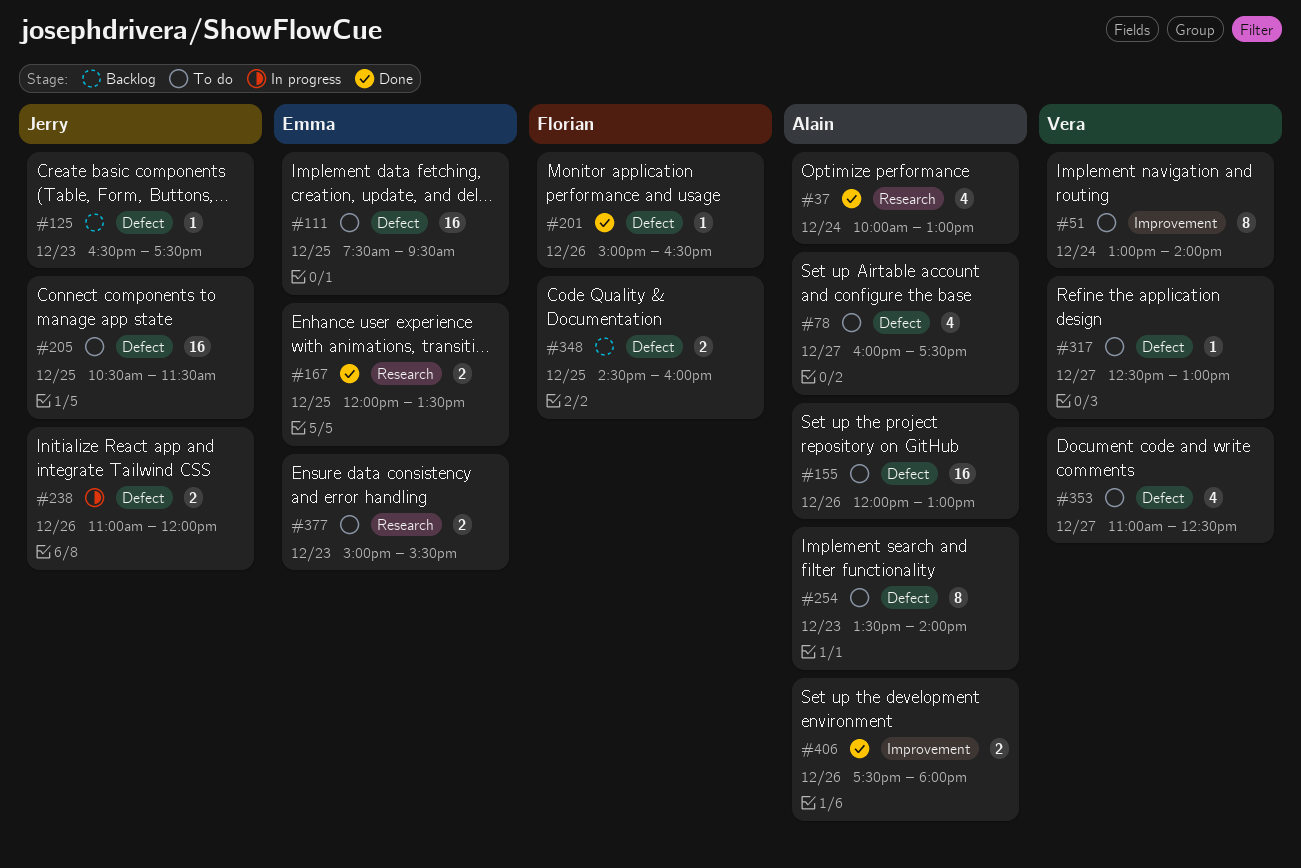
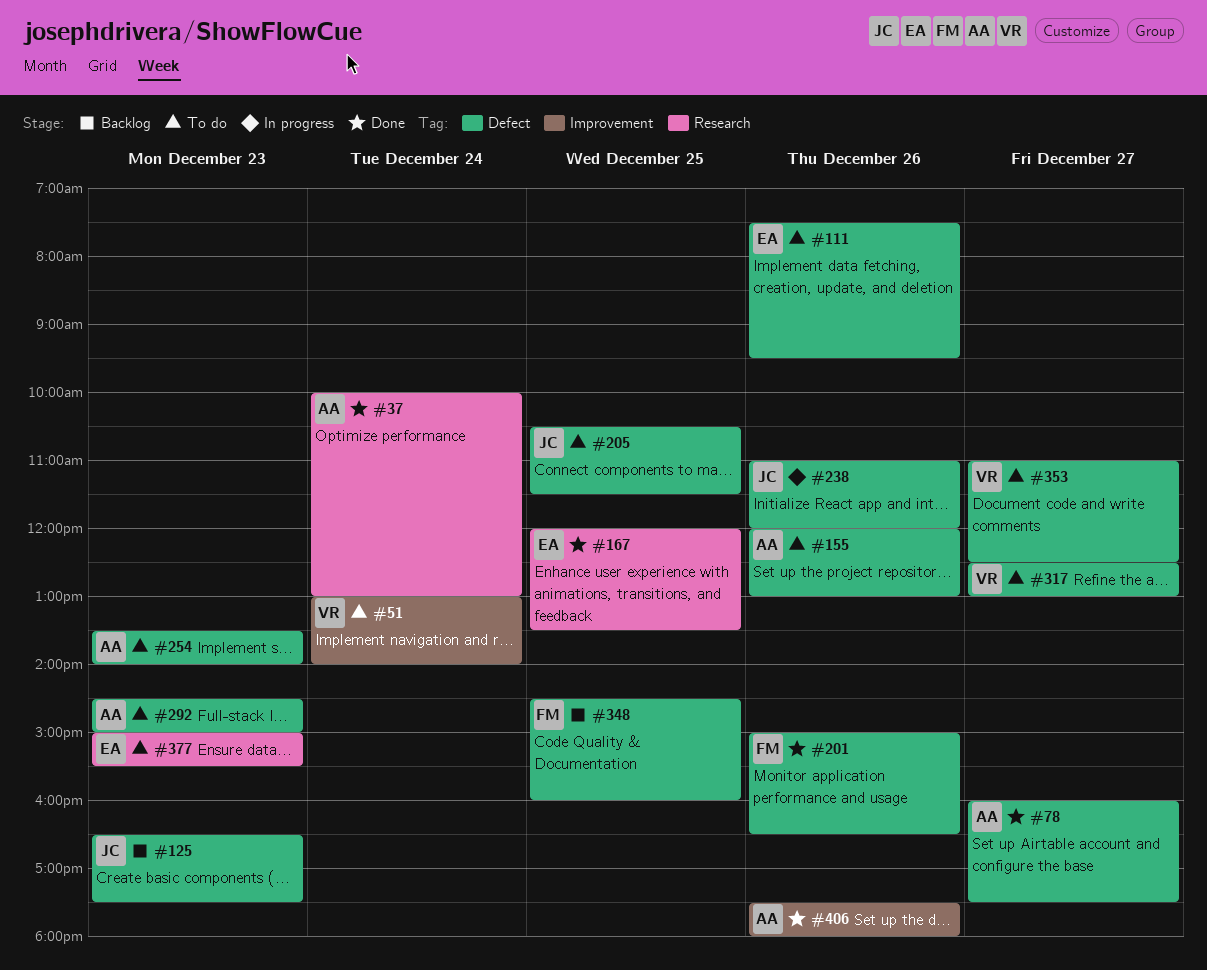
#78, status: To do -> Done
#111, day: Dec 25 -> Dec 26
#292: none -> present

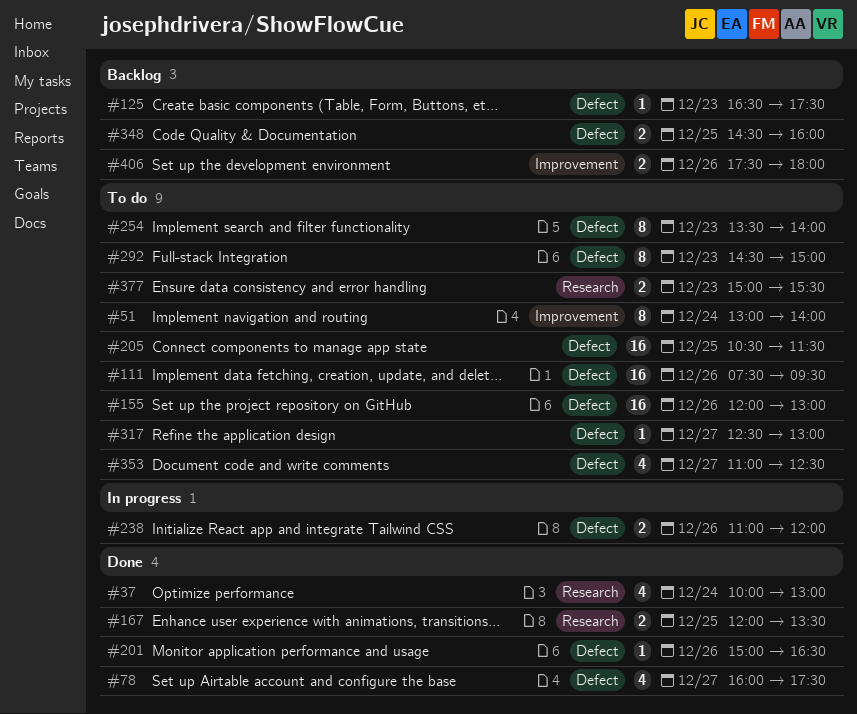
#406, status: Done -> Backlog

